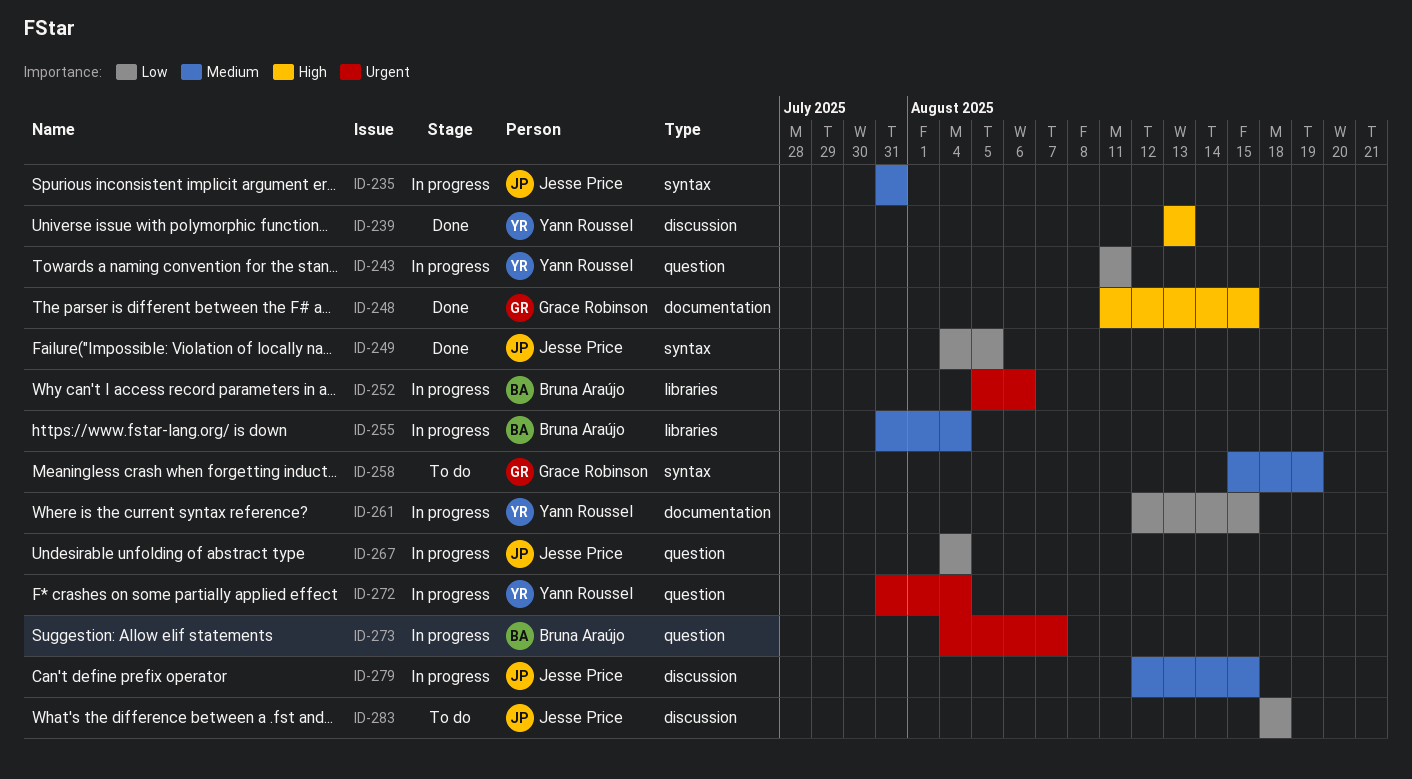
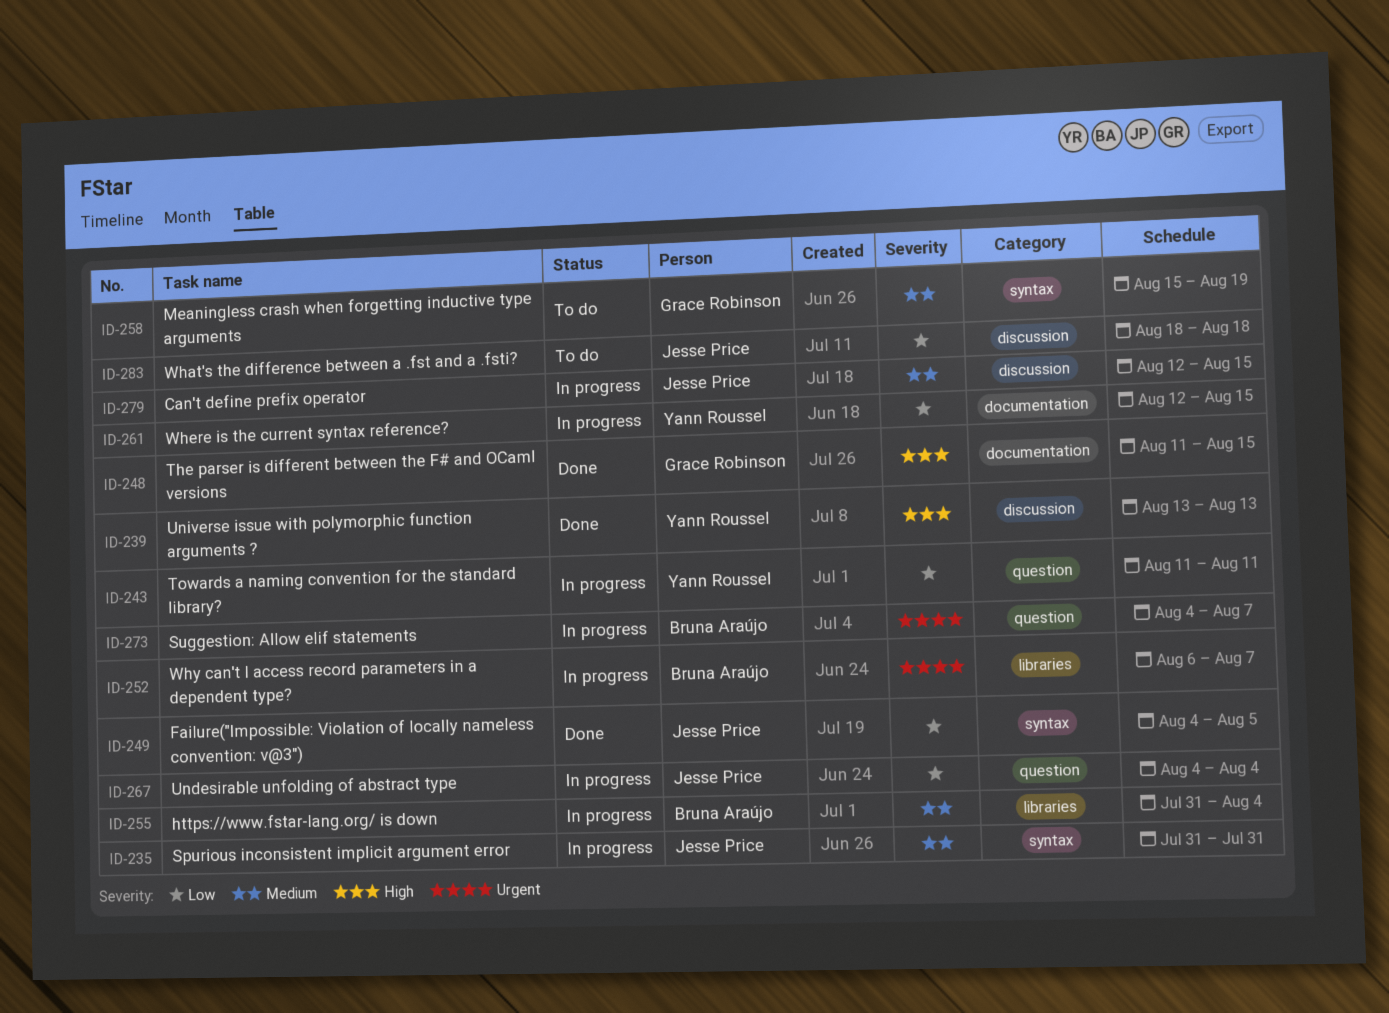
ID-252, start: Aug 5 -> Aug 6
ID-252, due: Aug 6 -> Aug 7
ID-272: present -> none

